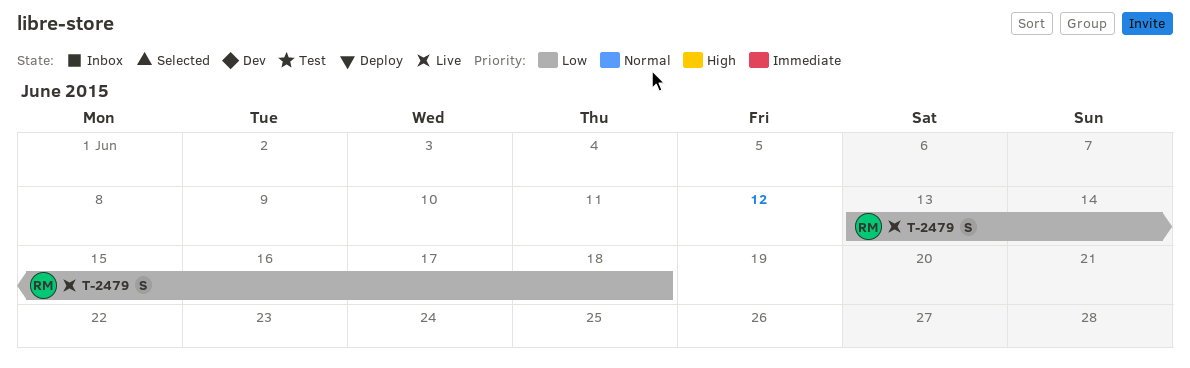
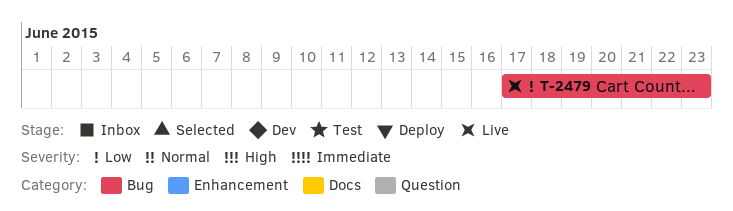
T-2479, start: Jun 13 -> Jun 17
T-2479, due: Jun 18 -> Jun 23

